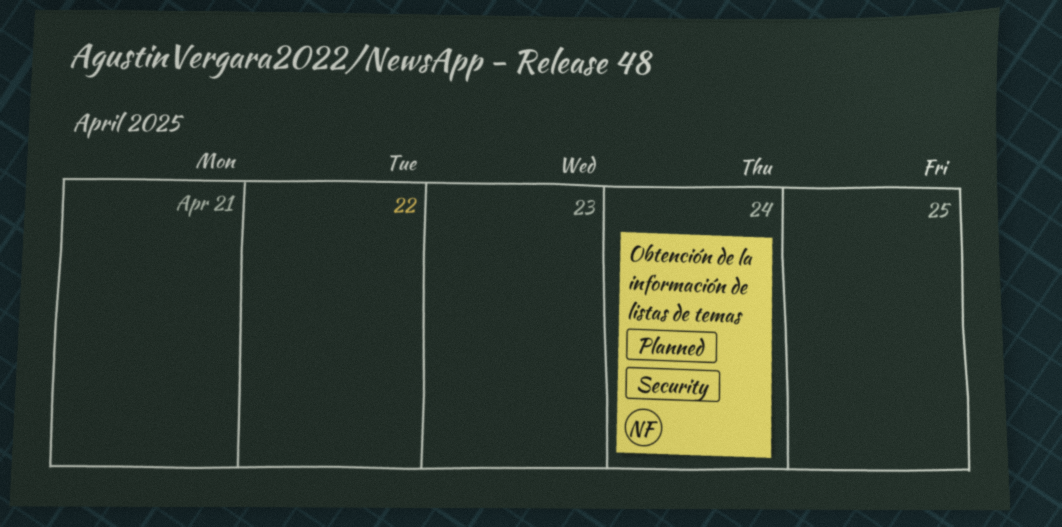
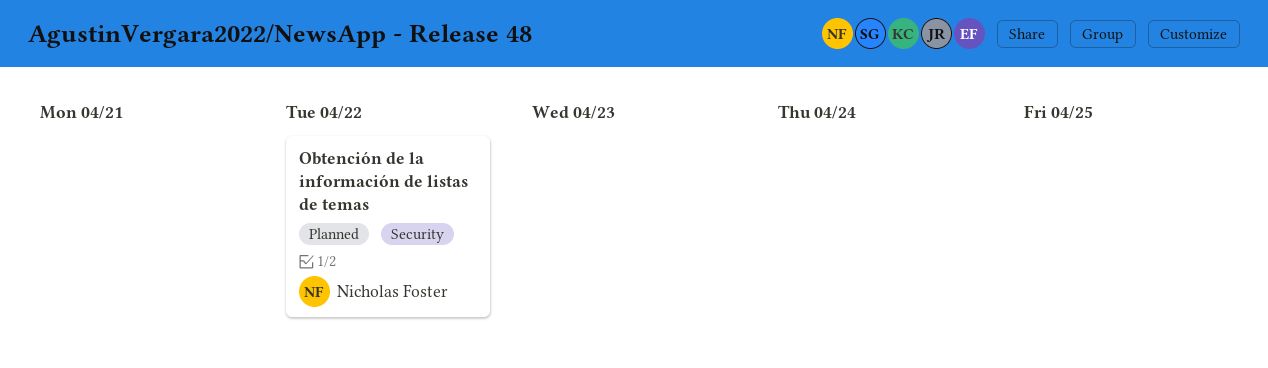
Obtención de la información de listas de temas, due: Apr 24 -> Apr 22

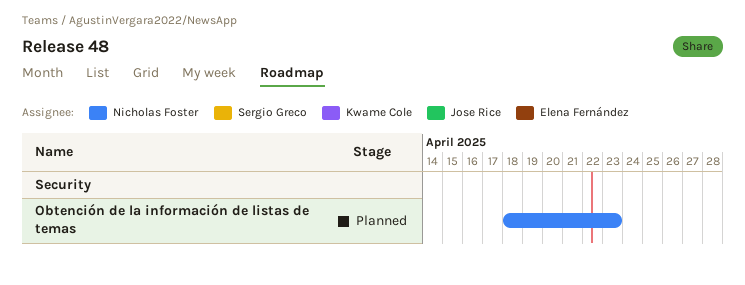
Obtención de la información de listas de temas, due: Apr 22 -> Apr 23

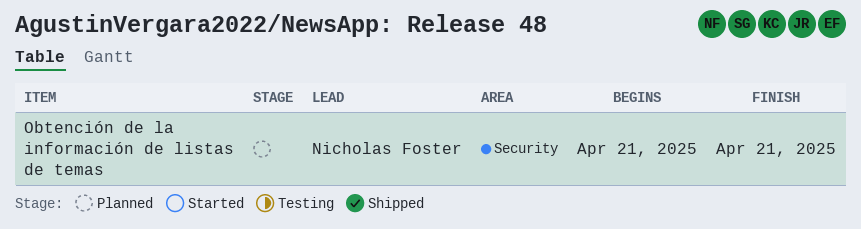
Obtención de la información de listas de temas, start: Apr 18 -> Apr 21
Obtención de la información de listas de temas, due: Apr 23 -> Apr 21

